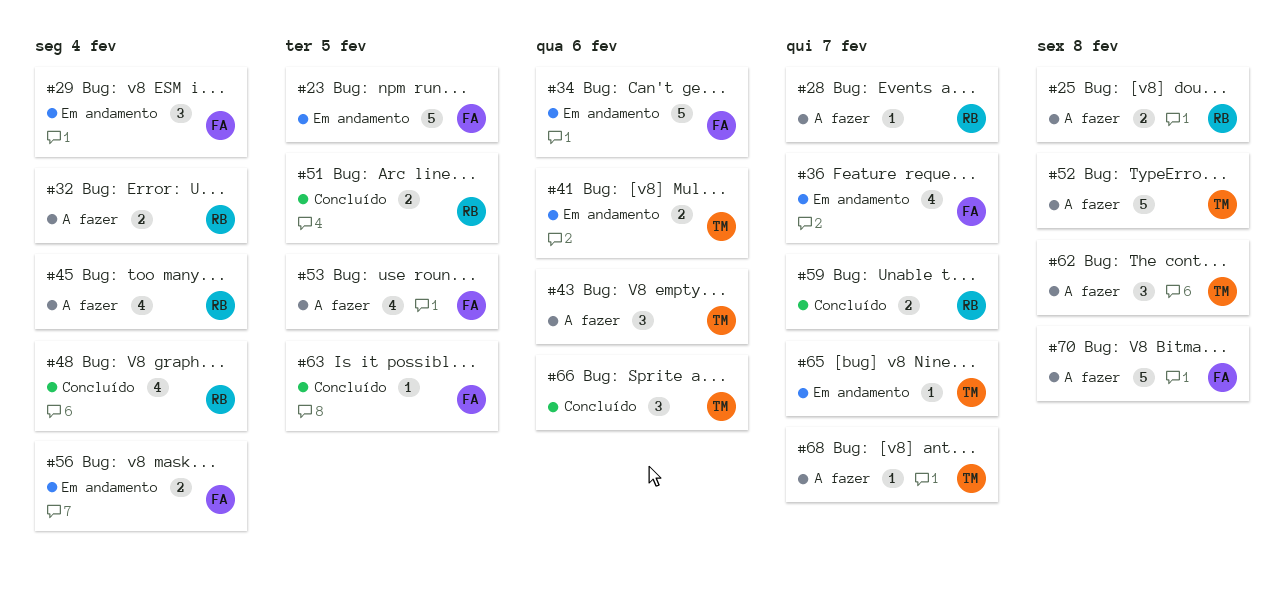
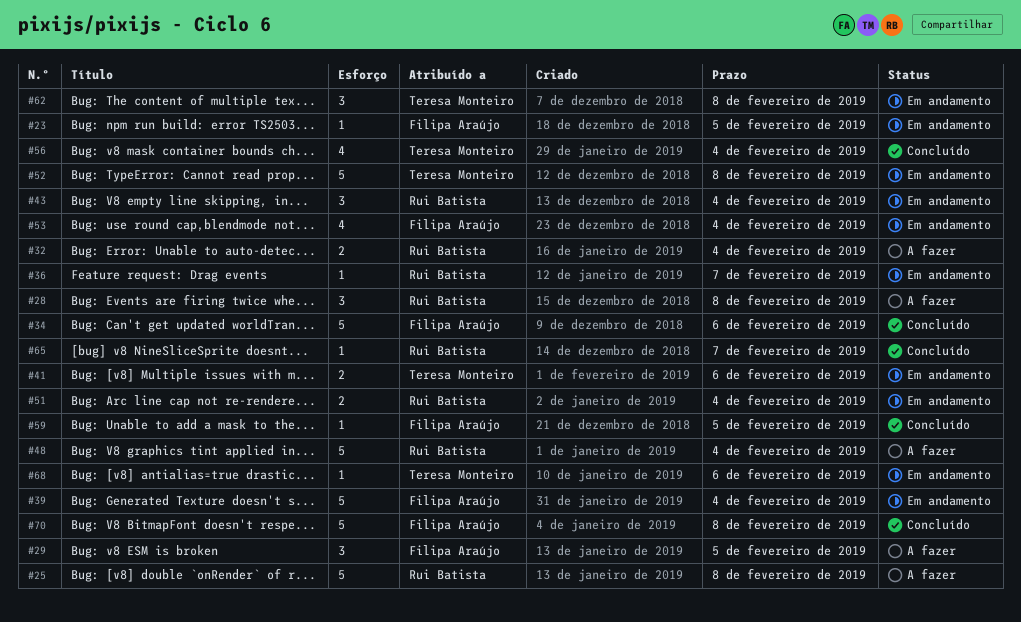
#23, estimate: 5 -> 1
#25, estimate: 2 -> 5
#28, estimate: 1 -> 3
#28, due: Feb 7 -> Feb 8
#29, status: Em andamento -> A fazer
#29, due: Feb 4 -> Feb 5
#34, status: Em andamento -> Concluído
#36, owner: Filipa Araújo -> Rui Batista
#36, estimate: 4 -> 1
#39: none -> present
#43, status: A fazer -> Em andamento
#43, owner: Teresa Monteiro -> Rui Batista
#43, due: Feb 6 -> Feb 4
#45: present -> none
#48, status: Concluído -> A fazer
#48, estimate: 4 -> 5
#51, status: Concluído -> Em andamento
#51, due: Feb 5 -> Feb 4
#52, status: A fazer -> Em andamento
#53, status: A fazer -> Em andamento
#53, due: Feb 5 -> Feb 4
#56, status: Em andamento -> Concluído
#56, owner: Filipa Araújo -> Teresa Monteiro
#56, estimate: 2 -> 4
#59, owner: Rui Batista -> Filipa Araújo
#59, estimate: 2 -> 1
#59, due: Feb 7 -> Feb 5
#62, status: A fazer -> Em andamento
#63: present -> none
#65, status: Em andamento -> Concluído
#65, owner: Teresa Monteiro -> Rui Batista
#66: present -> none
#68, status: A fazer -> Em andamento
#68, due: Feb 7 -> Feb 6
#70, status: A fazer -> Concluído

